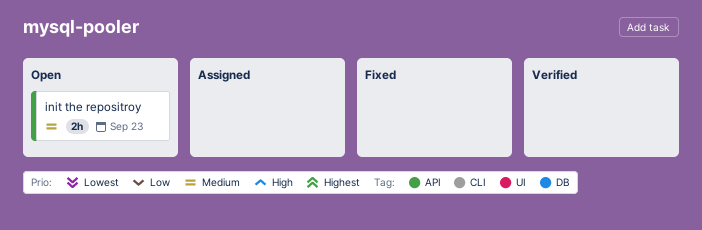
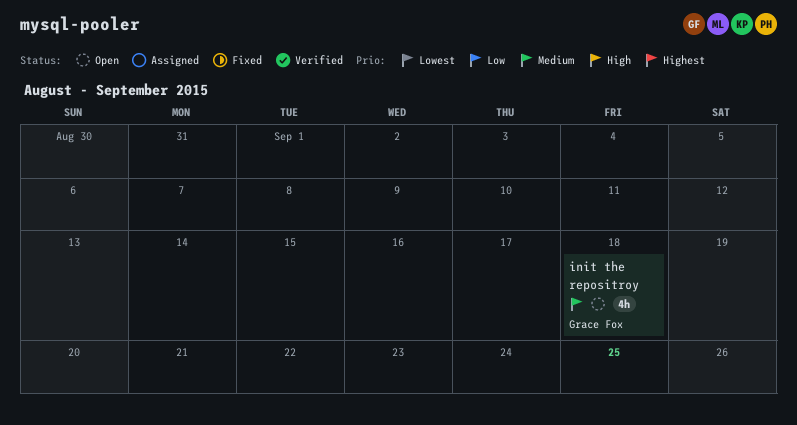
init the repositroy, estimate: 2h -> 4h
init the repositroy, due: Sep 23 -> Sep 18

